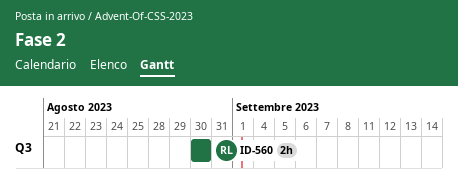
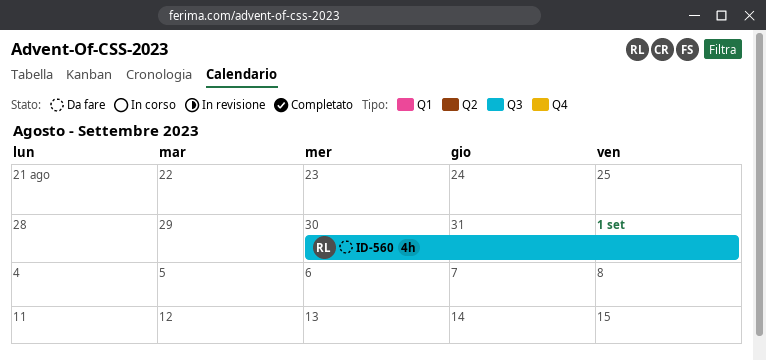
ID-560, estimate: 2h -> 4h
ID-560, due: Aug 30 -> Sep 1

